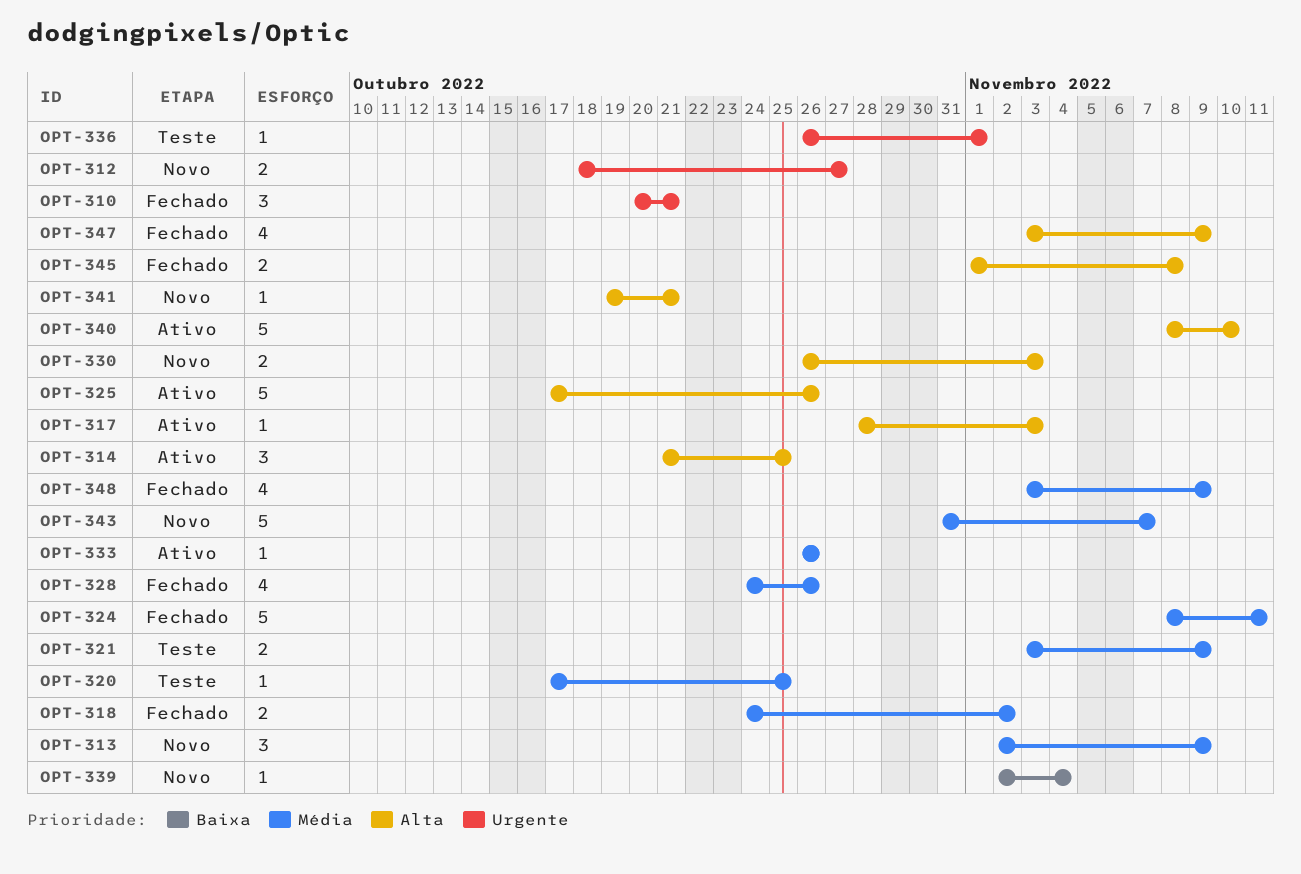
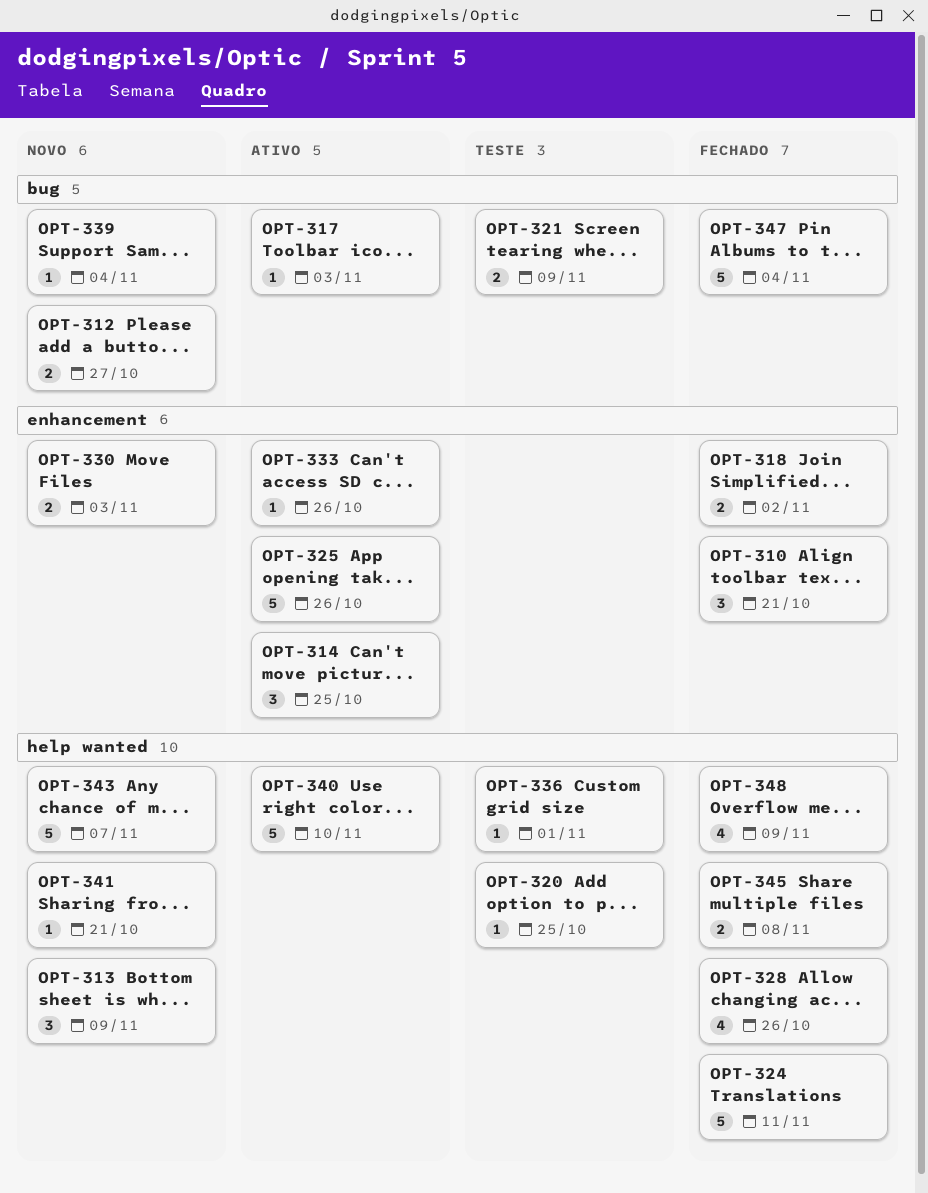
OPT-347, estimate: 4 -> 5
OPT-347, due: Nov 9 -> Nov 4

